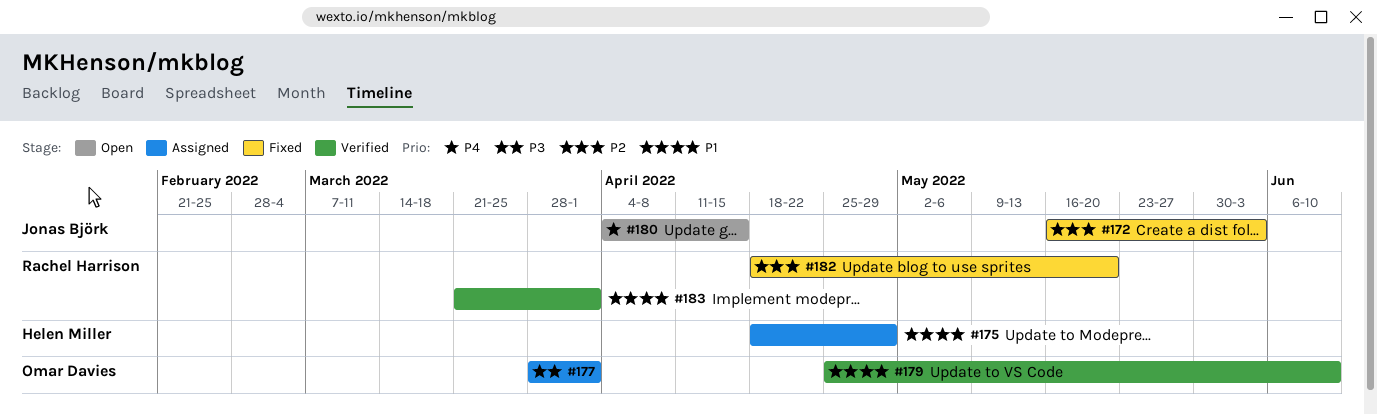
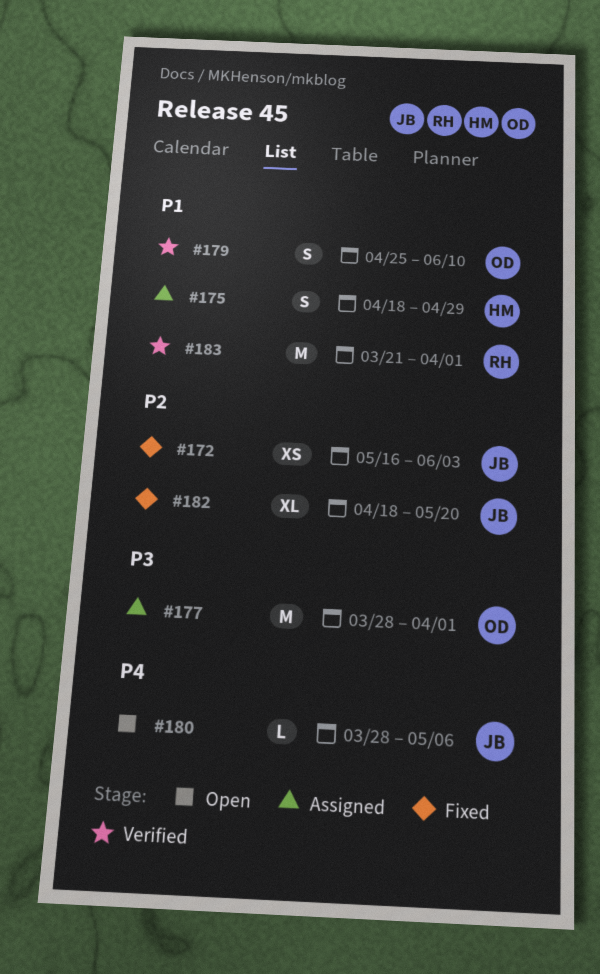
#180, start: Apr 4 -> Mar 28
#180, due: Apr 15 -> May 6
#182, owner: Rachel Harrison -> Jonas Björk

